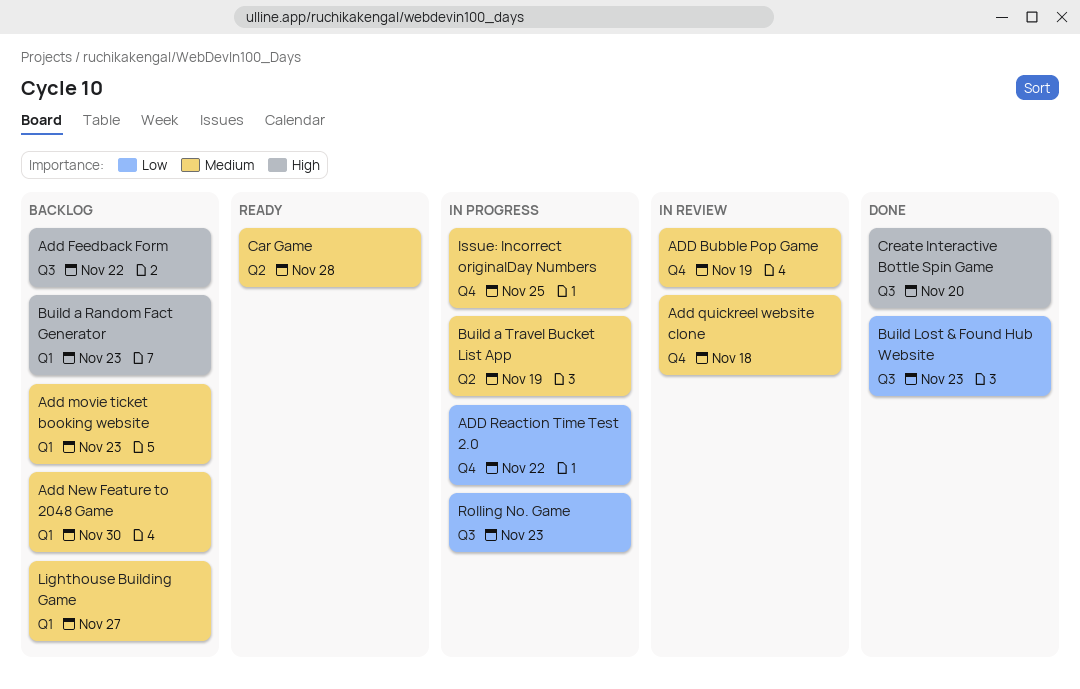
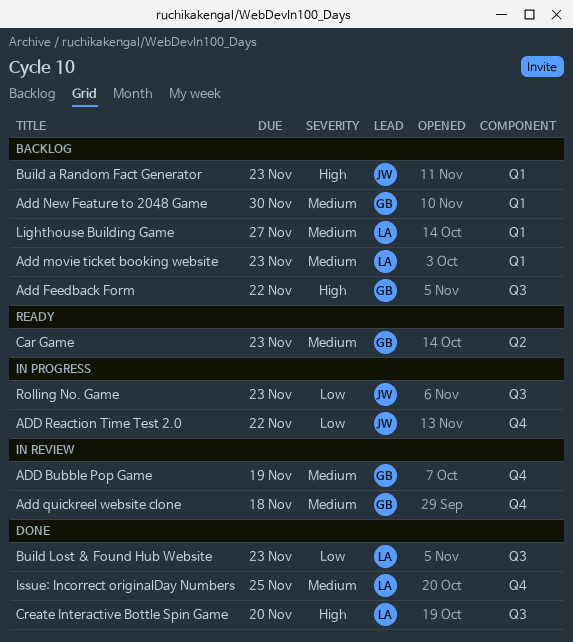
Build a Travel Bucket List App: present -> none
Car Game, due: Nov 28 -> Nov 23
Issue: Incorrect originalDay Numbers, status: In progress -> Done

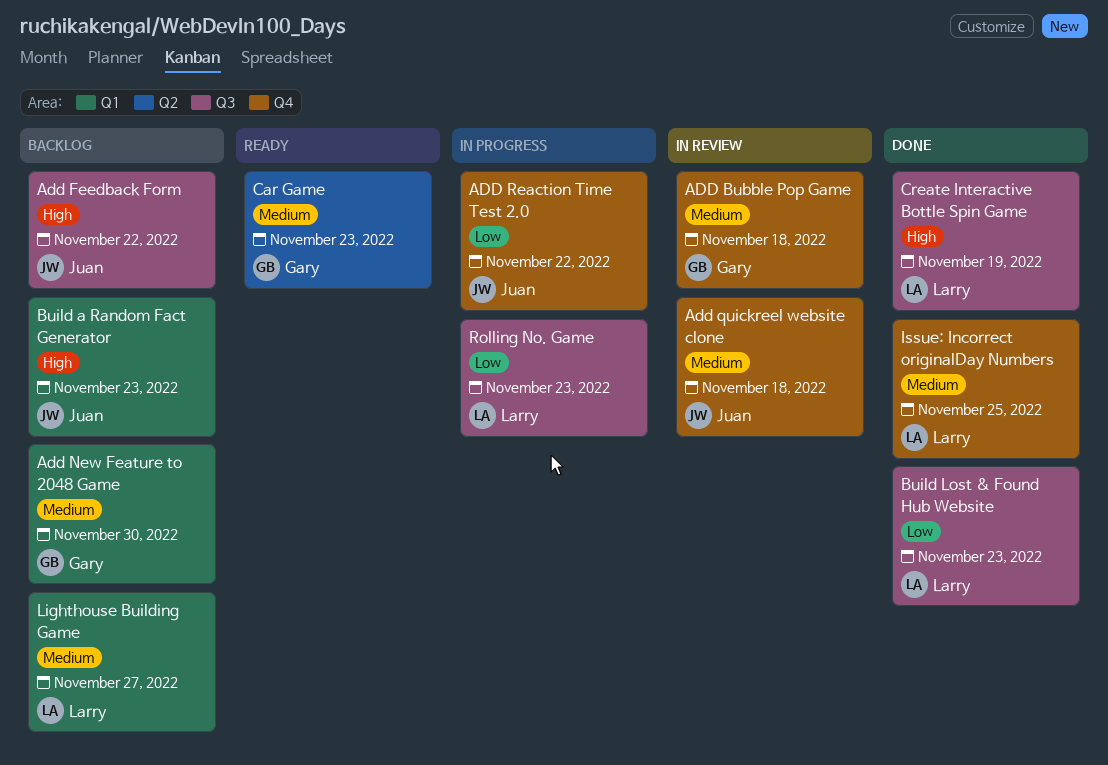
ADD Bubble Pop Game, due: Nov 19 -> Nov 18
Add Feedback Form, owner: Gary -> Juan
Add movie ticket booking website: present -> none
Add quickreel website clone, owner: Gary -> Juan
Create Interactive Bottle Spin Game, due: Nov 20 -> Nov 19
Rolling No. Game, owner: Juan -> Larry

